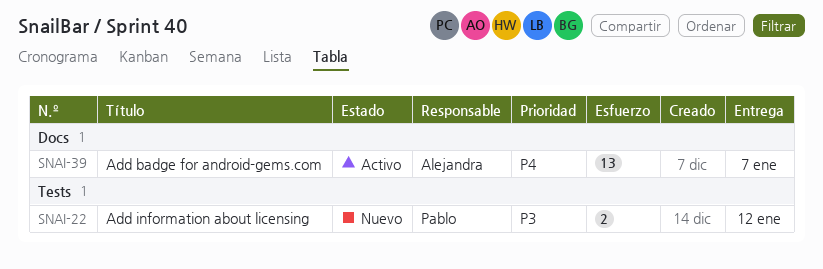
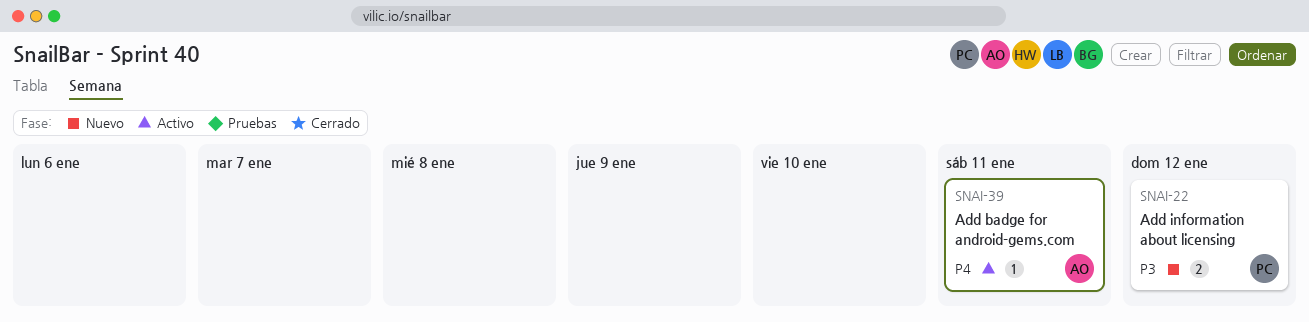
SNAI-39, estimate: 13 -> 1
SNAI-39, due: Jan 7 -> Jan 11

